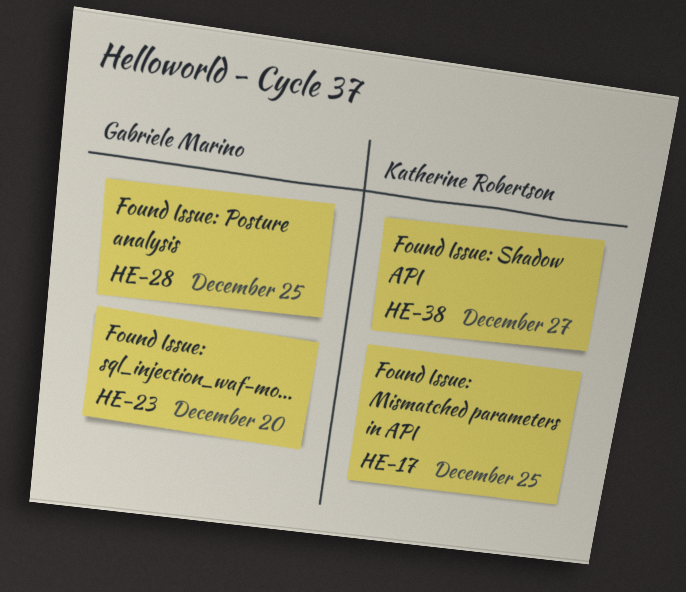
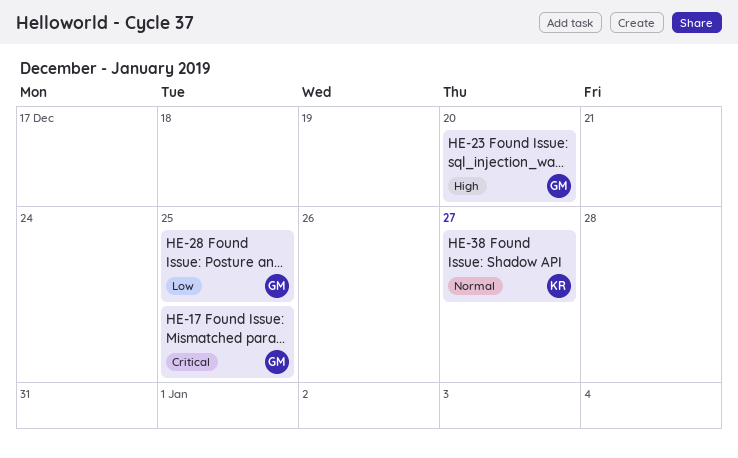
HE-17, owner: Katherine Robertson -> Gabriele Marino

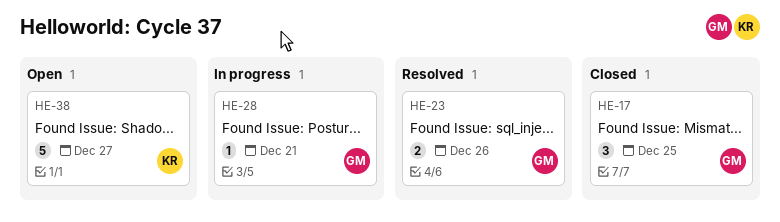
HE-23, due: Dec 20 -> Dec 26
HE-28, due: Dec 25 -> Dec 21

